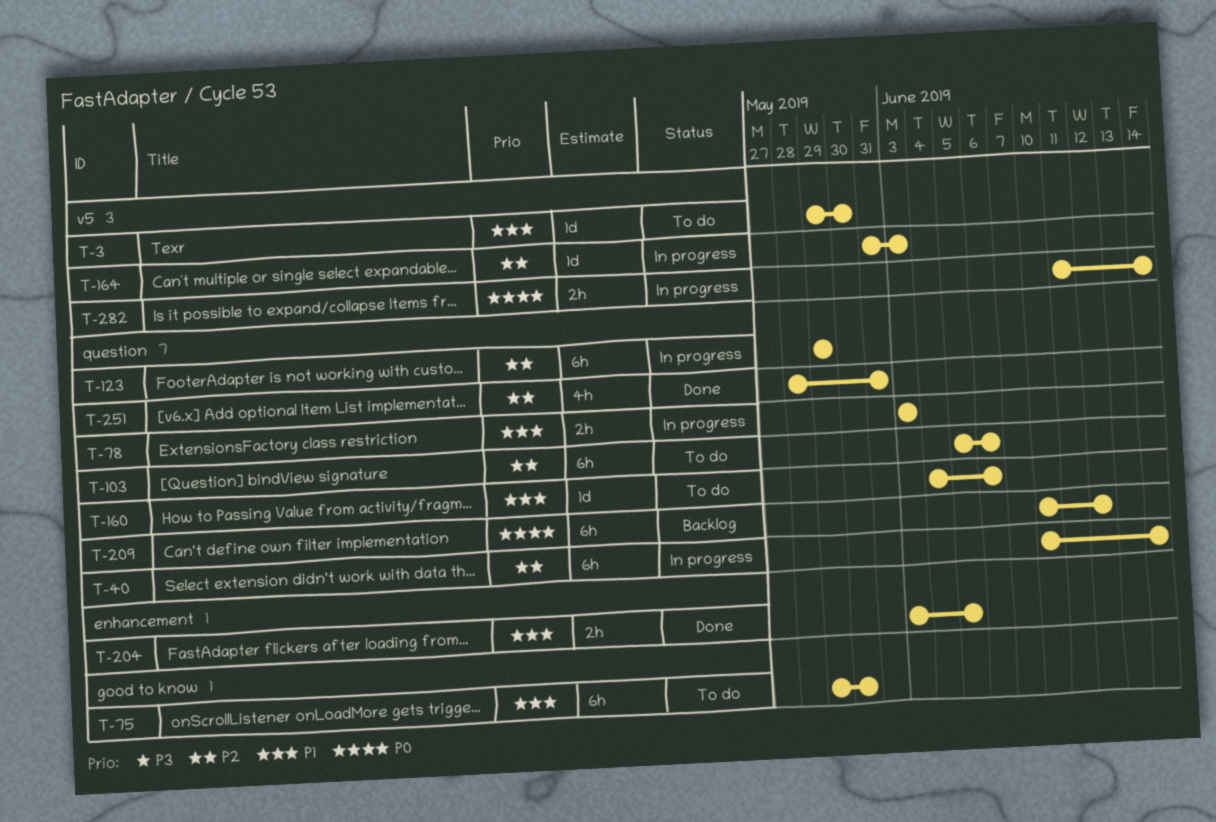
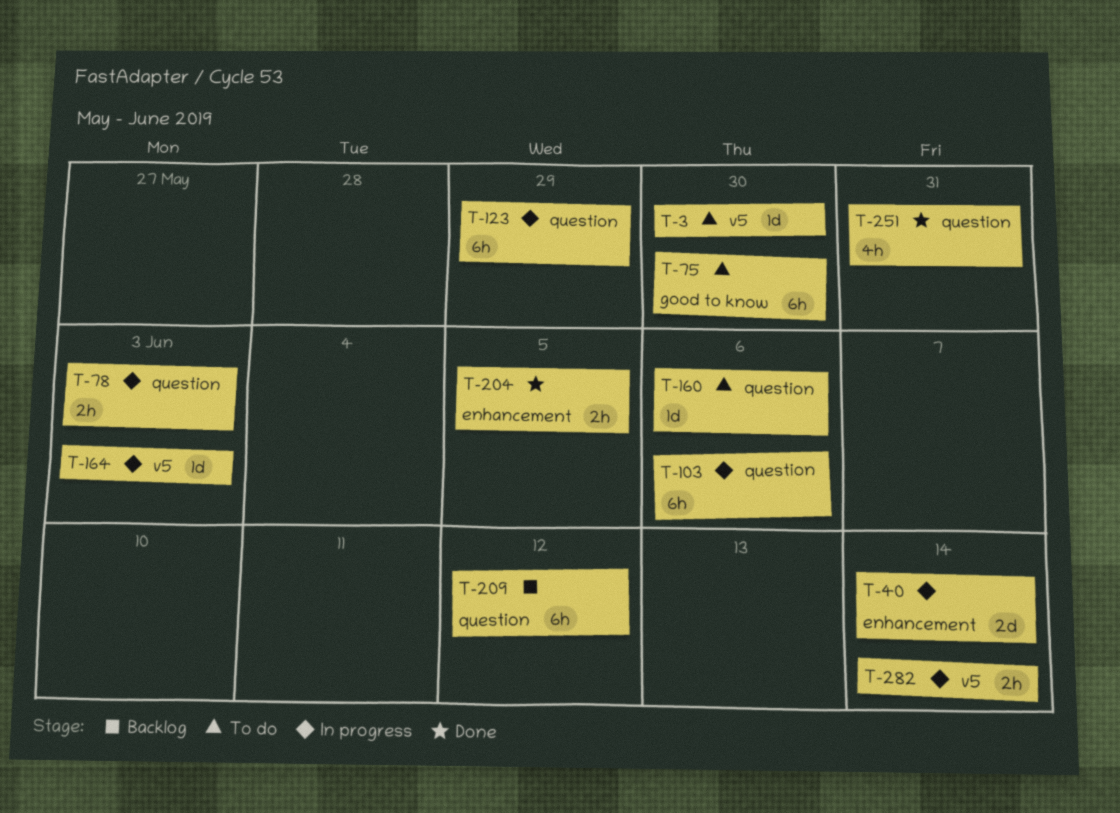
T-40, label: question -> enhancement
T-40, estimate: 6h -> 2d
T-103, status: To do -> In progress

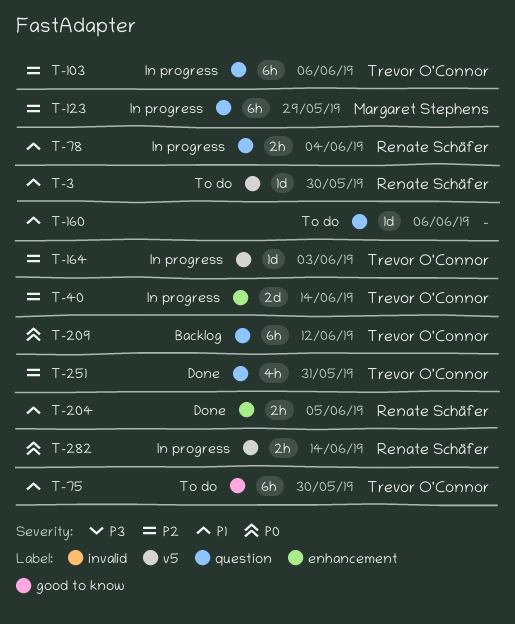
T-78, due: Jun 3 -> Jun 4

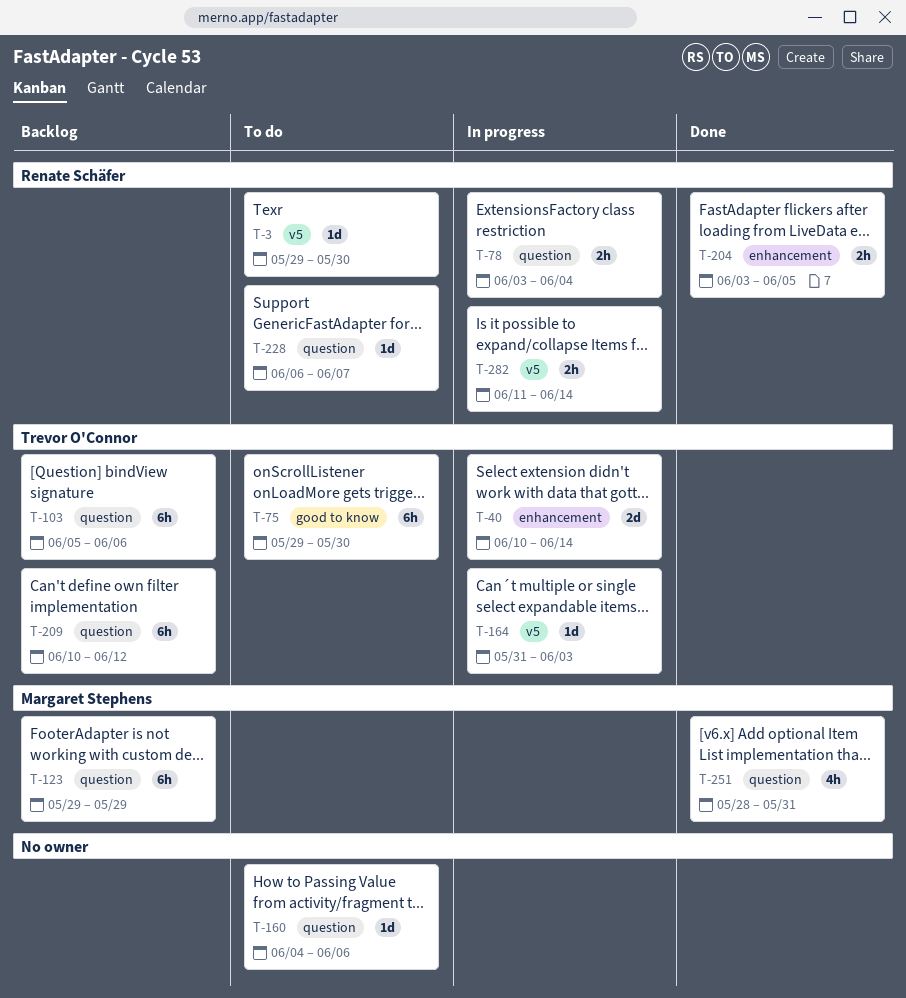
T-103, status: In progress -> Backlog
T-123, status: In progress -> Backlog
T-228: none -> present
T-251, owner: Trevor O'Connor -> Margaret Stephens

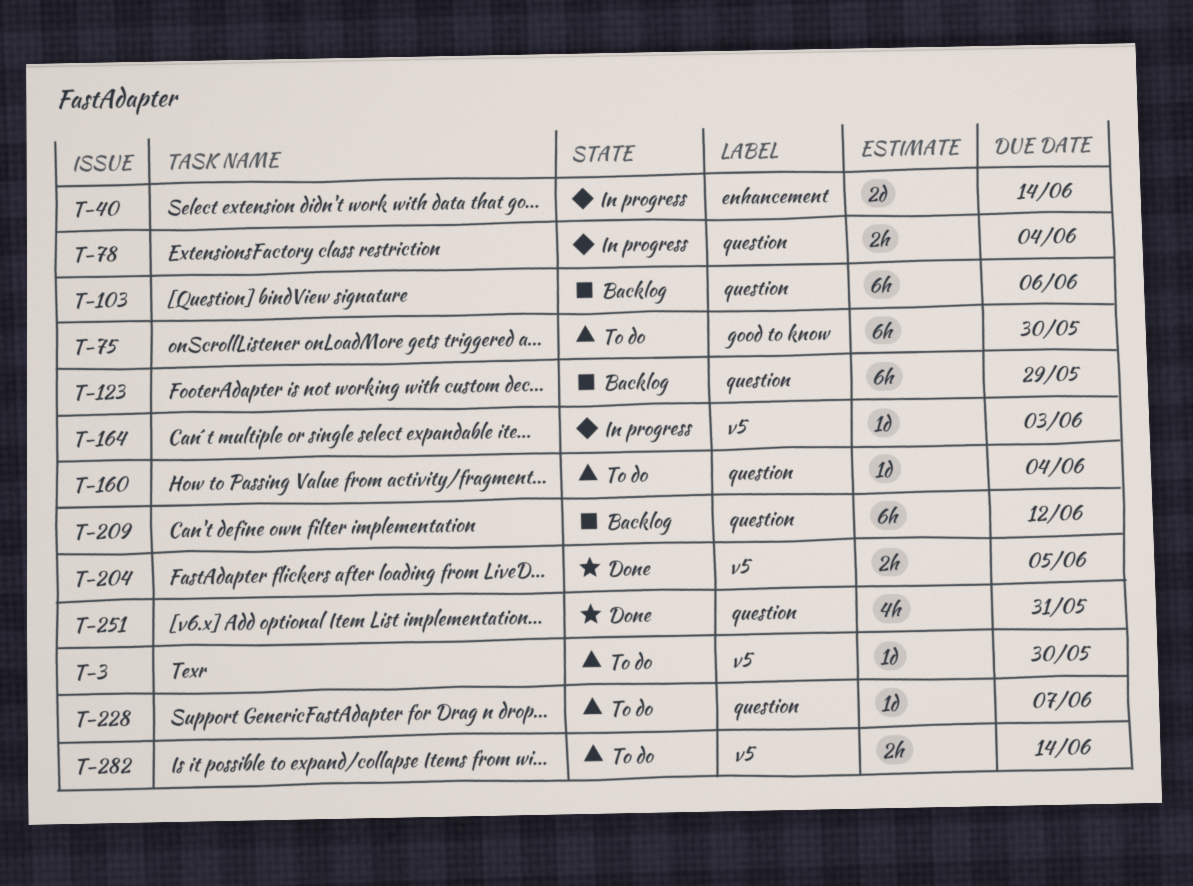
T-160, due: Jun 6 -> Jun 4
T-204, label: enhancement -> v5
T-282, status: In progress -> To do

